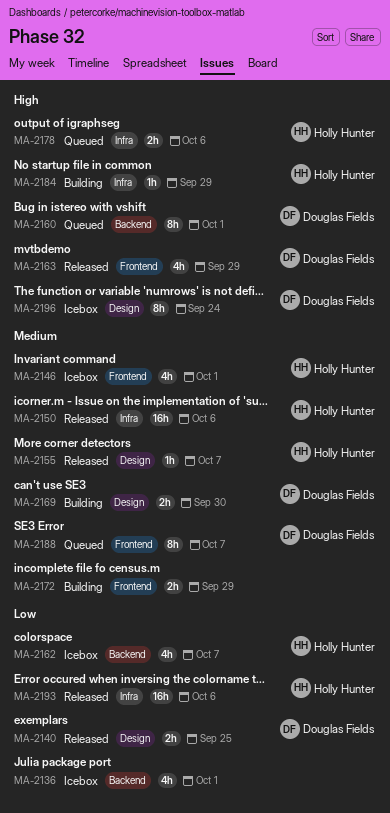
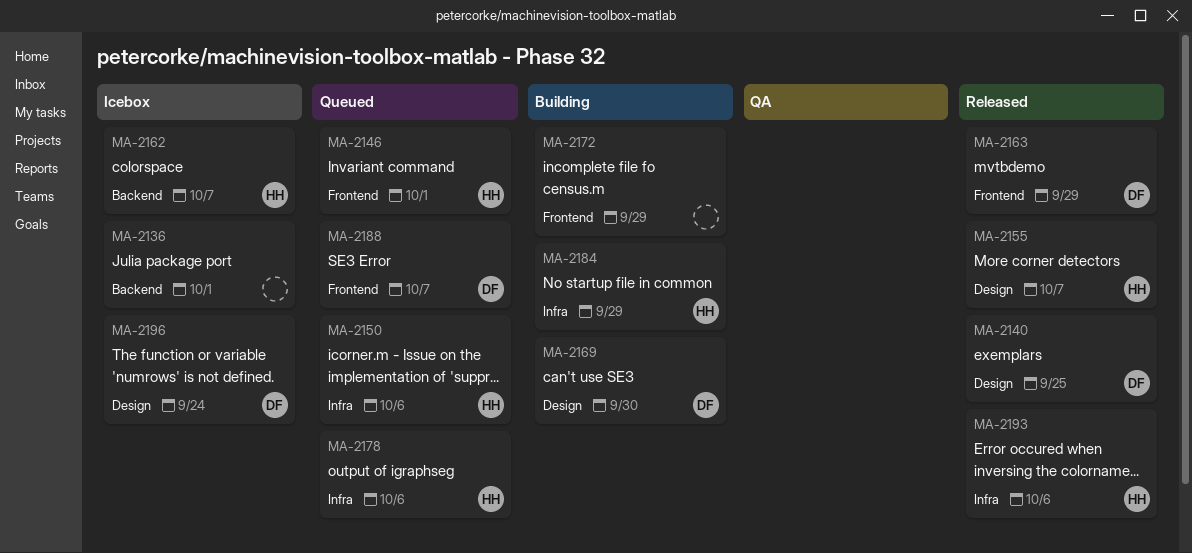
MA-2146, status: Icebox -> Queued
MA-2150, status: Released -> Queued
MA-2160: present -> none

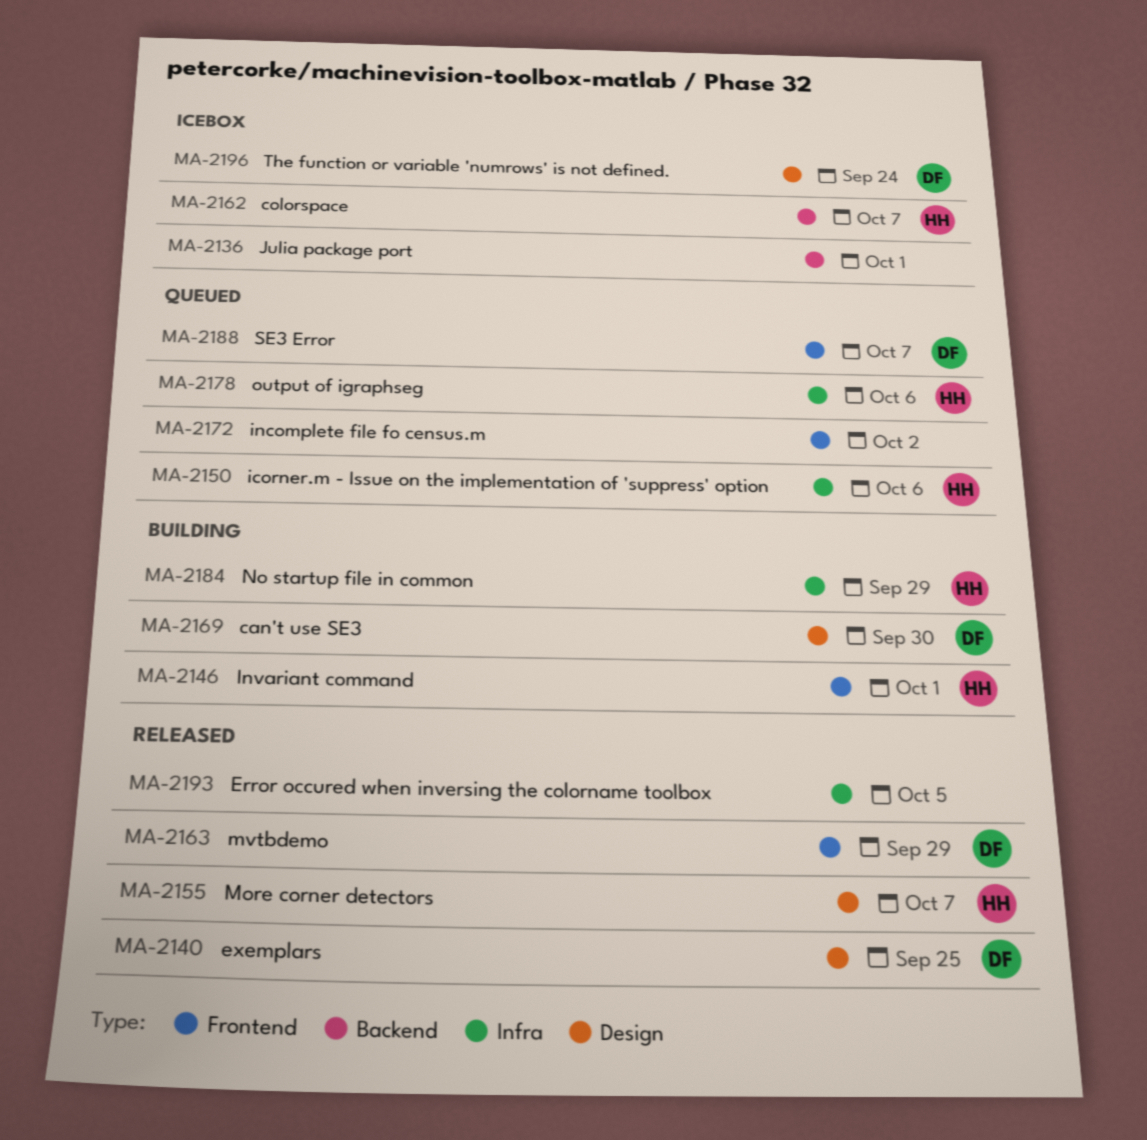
MA-2146, status: Queued -> Building
MA-2172, status: Building -> Queued
MA-2172, due: Sep 29 -> Oct 2
MA-2193, owner: HH -> none
MA-2193, due: Oct 6 -> Oct 5

